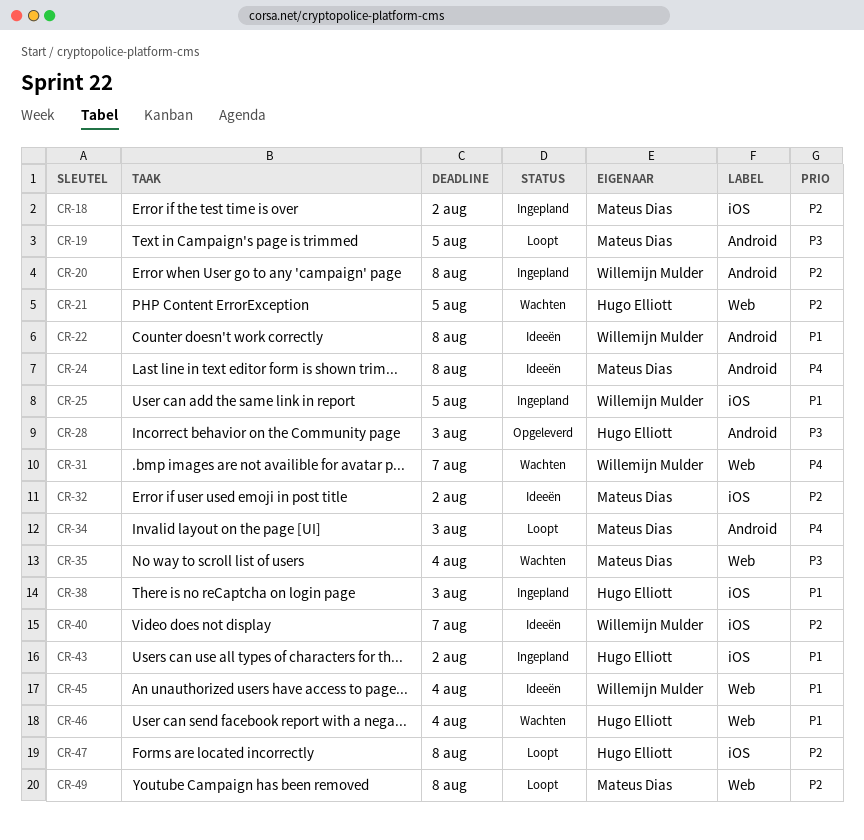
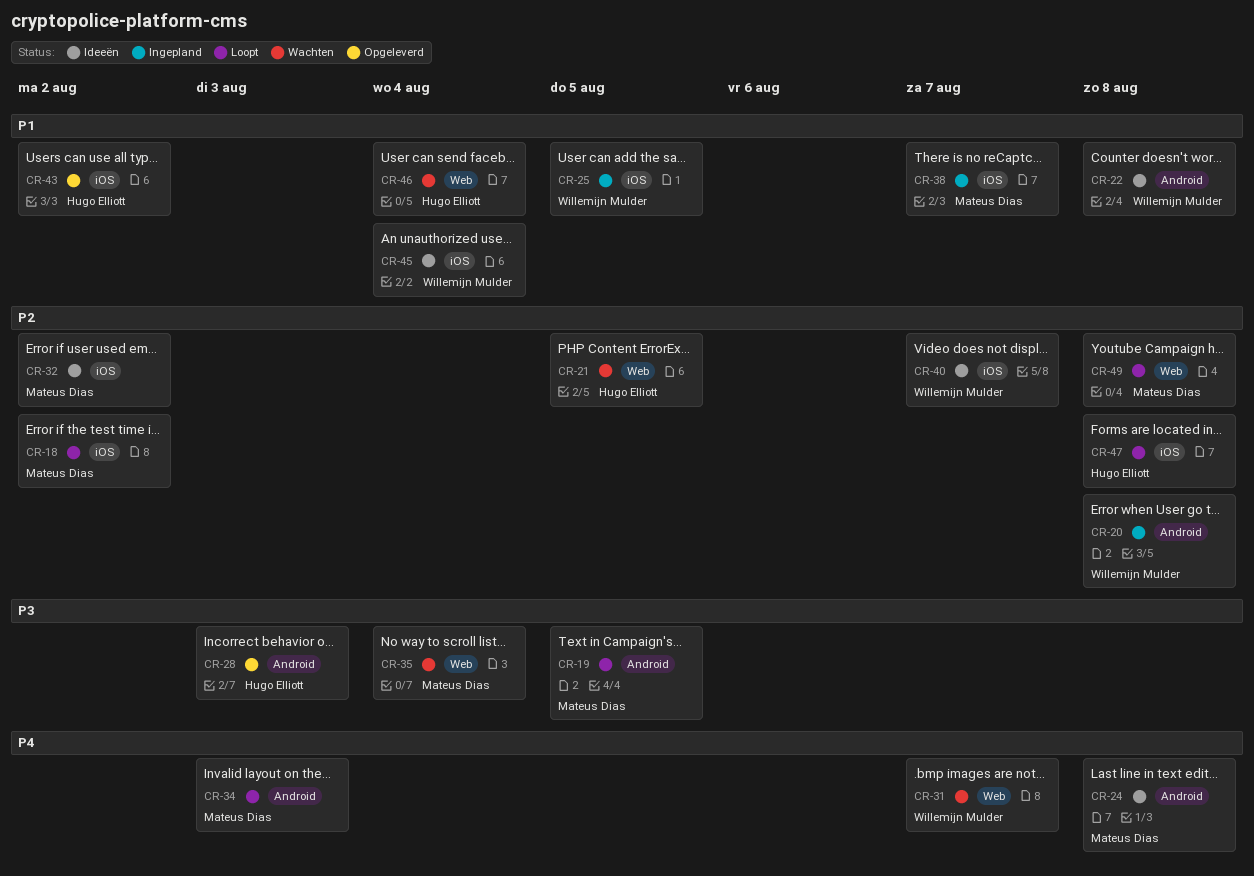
CR-18, status: Ingepland -> Loopt
CR-38, owner: Hugo Elliott -> Mateus Dias
CR-38, due: Aug 3 -> Aug 7
CR-43, status: Ingepland -> Opgeleverd
CR-45, label: Web -> iOS

